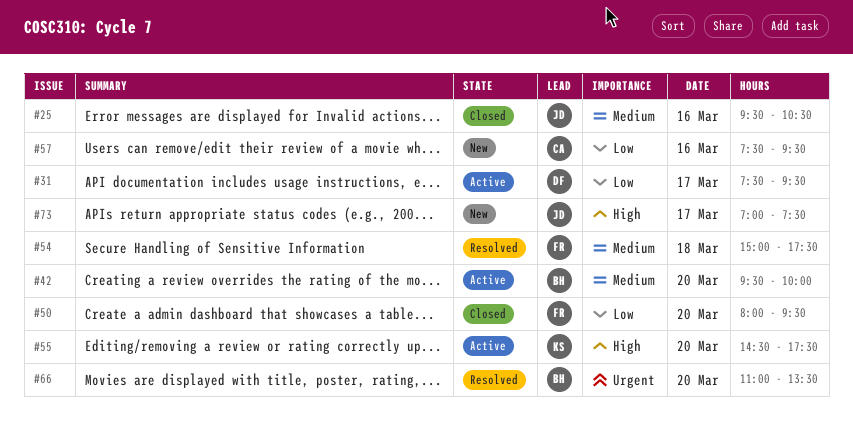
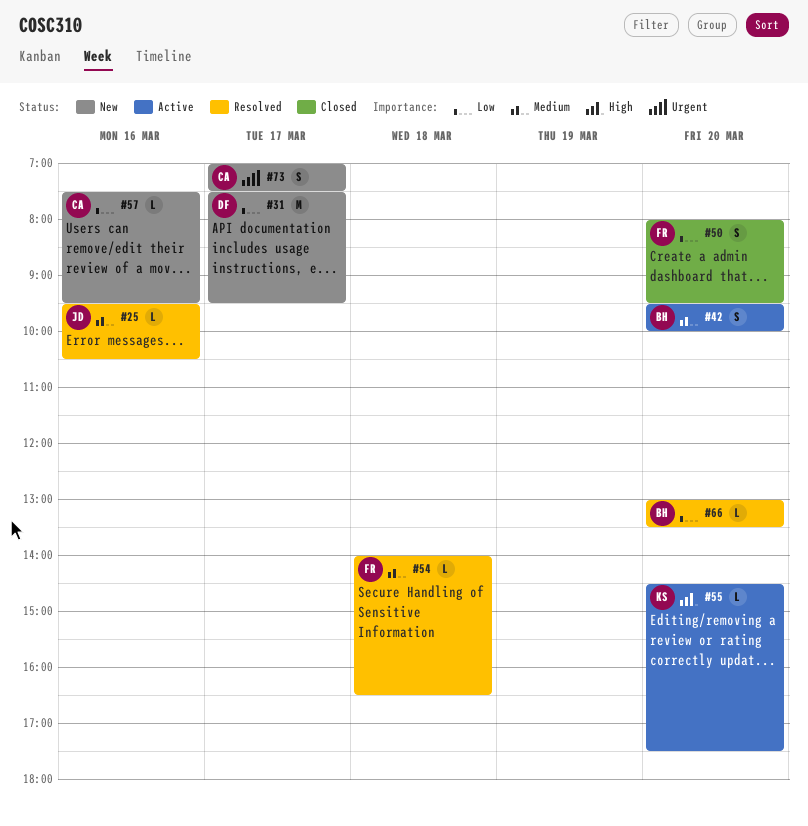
#25, status: Closed -> Resolved
#31, status: Active -> New
#54, begins: 15:00 -> 14:00
#54, ends: 17:30 -> 16:30
#66, priority: Urgent -> Low
#66, begins: 11:00 -> 13:00
#73, owner: JD -> CA
#73, priority: High -> Urgent

